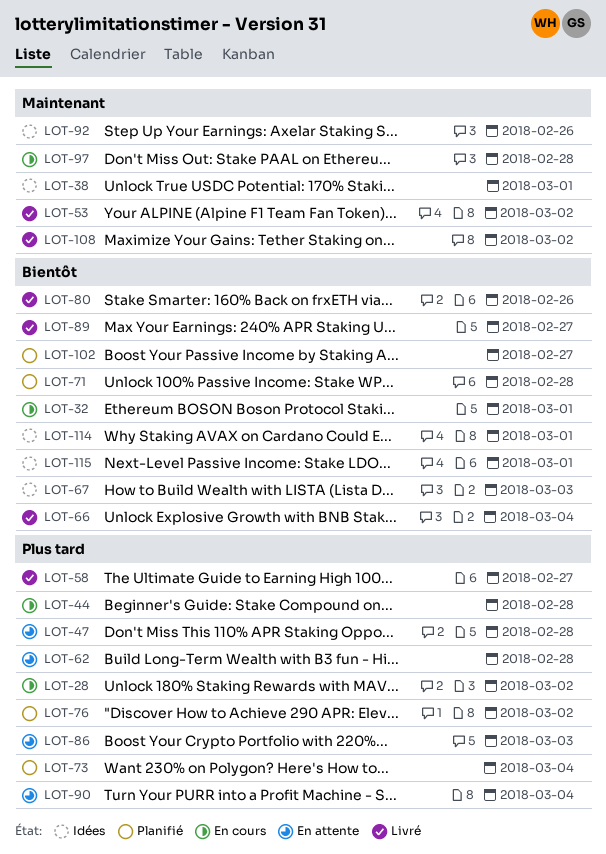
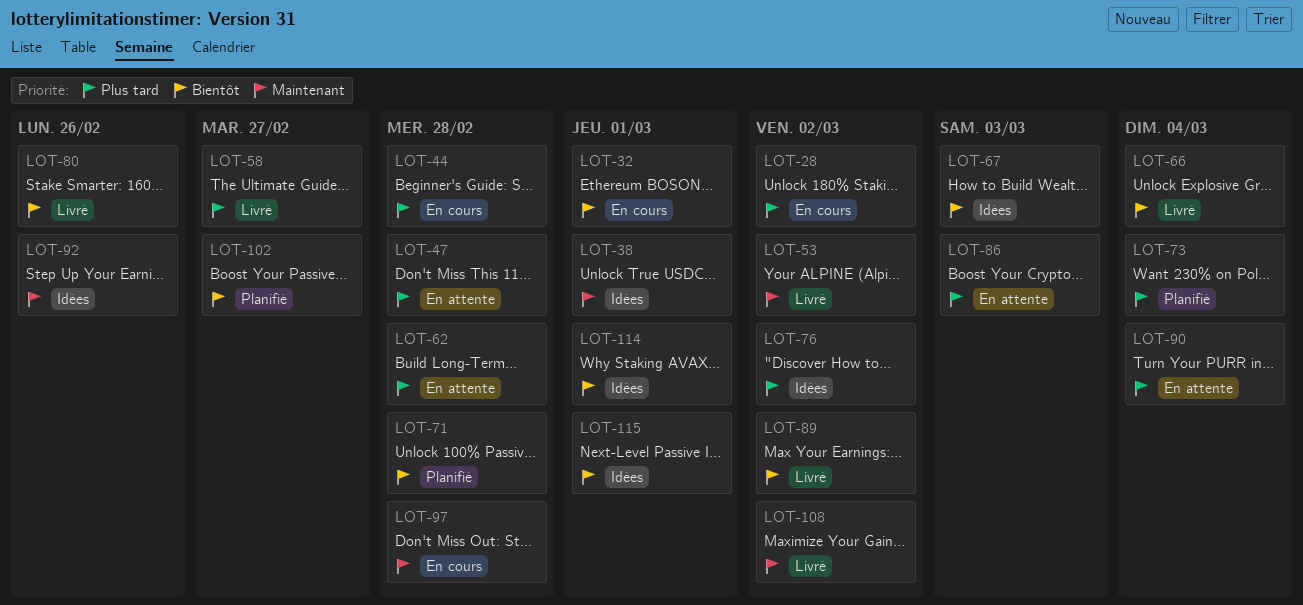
LOT-76, status: Planifié -> Idées
LOT-89, due: Feb 27 -> Mar 2

